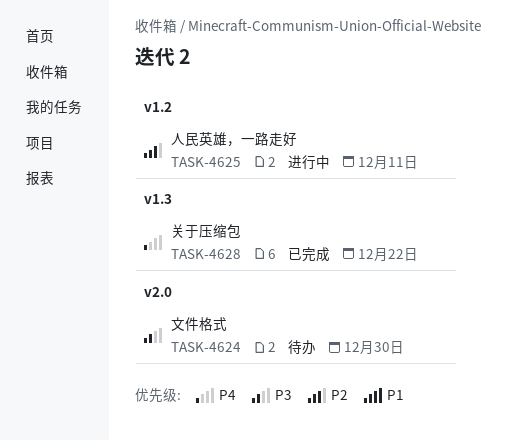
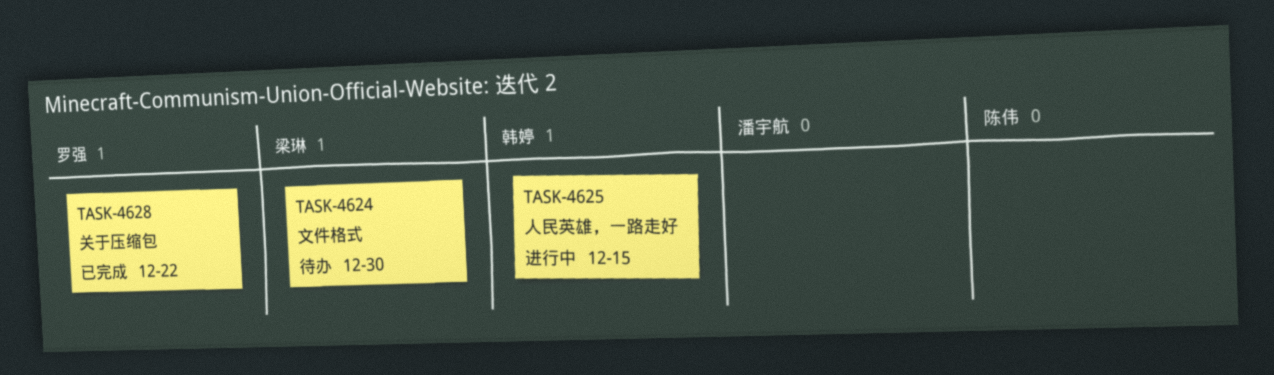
TASK-4625, due: Dec 11 -> Dec 15

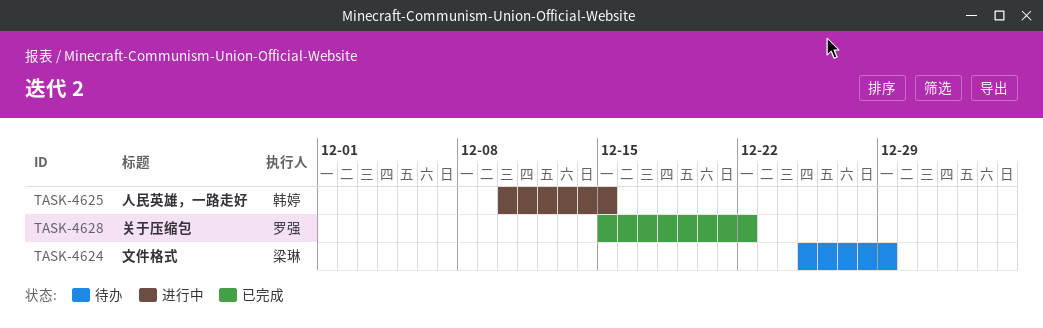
TASK-4624, due: Dec 30 -> Dec 29

